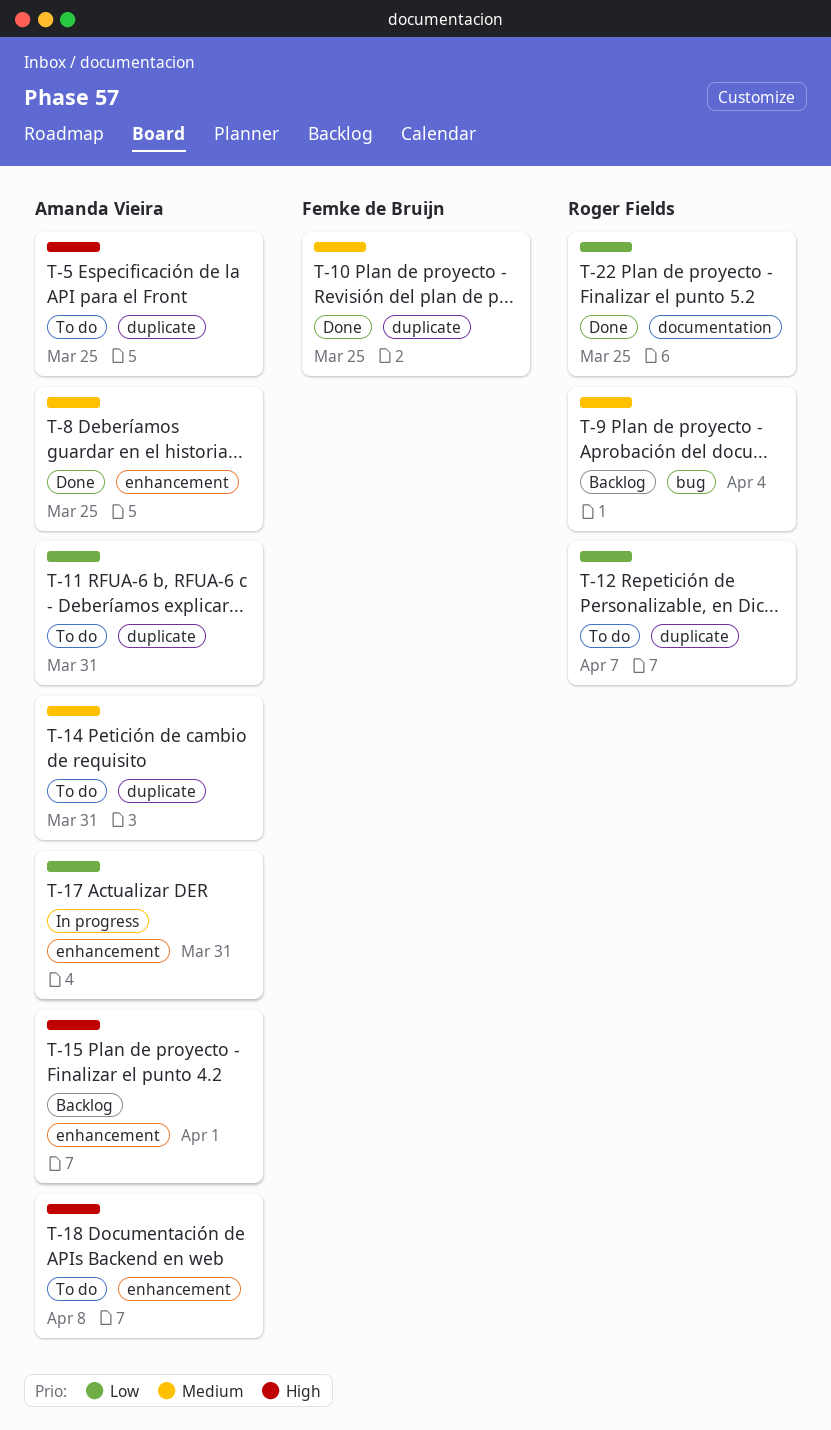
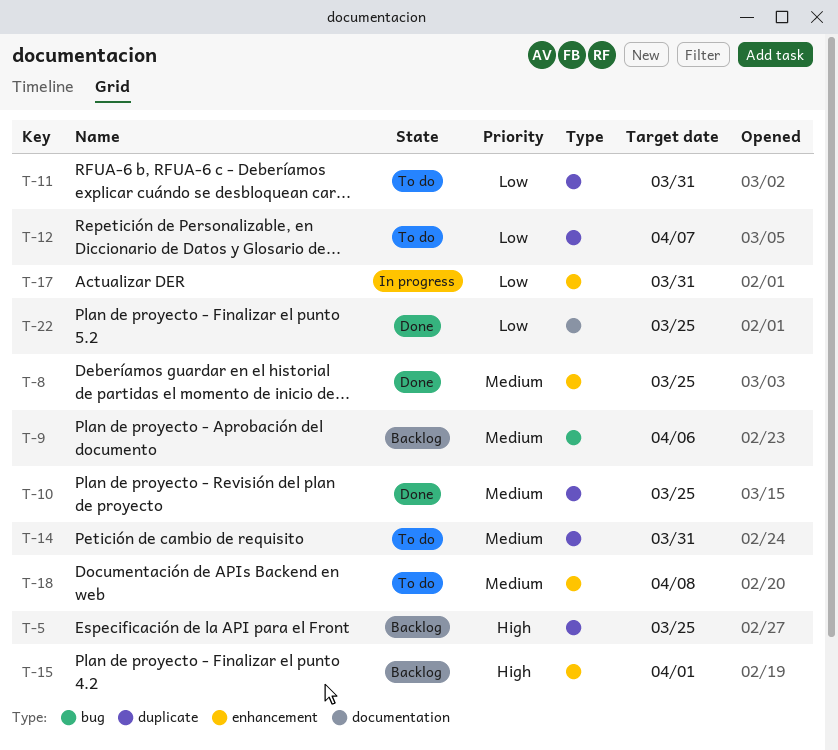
T-5, status: To do -> Backlog
T-9, due: Apr 4 -> Apr 6
T-18, priority: High -> Medium

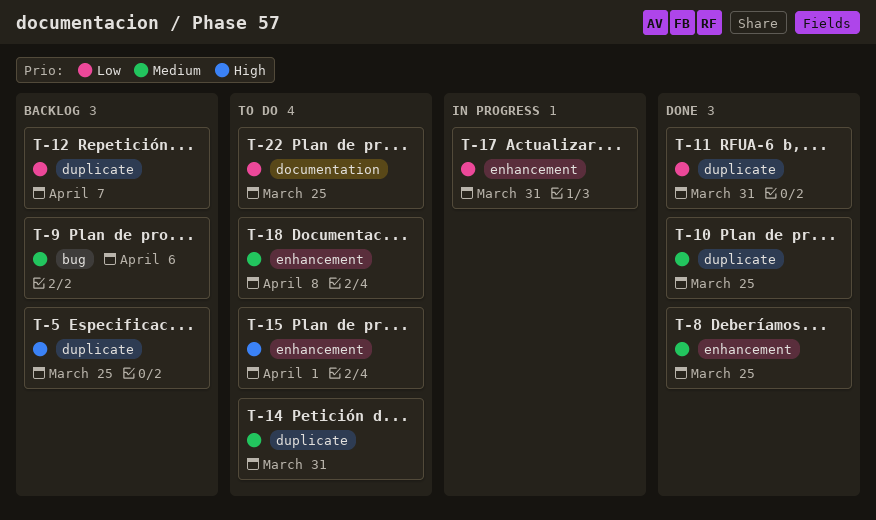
T-11, status: To do -> Done
T-12, status: To do -> Backlog
T-15, status: Backlog -> To do
T-22, status: Done -> To do

